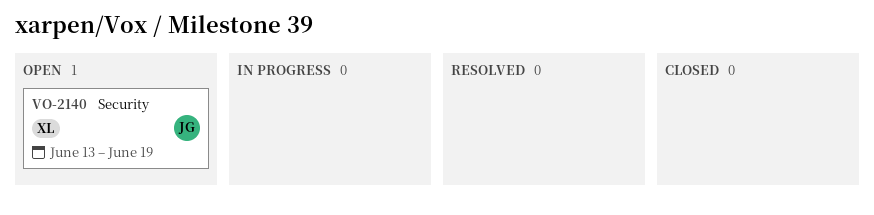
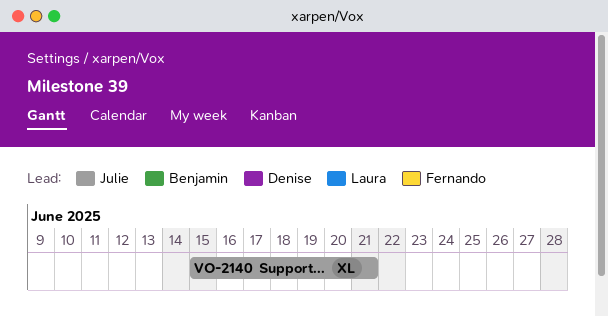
VO-2140, start: Jun 13 -> Jun 15
VO-2140, due: Jun 19 -> Jun 21

